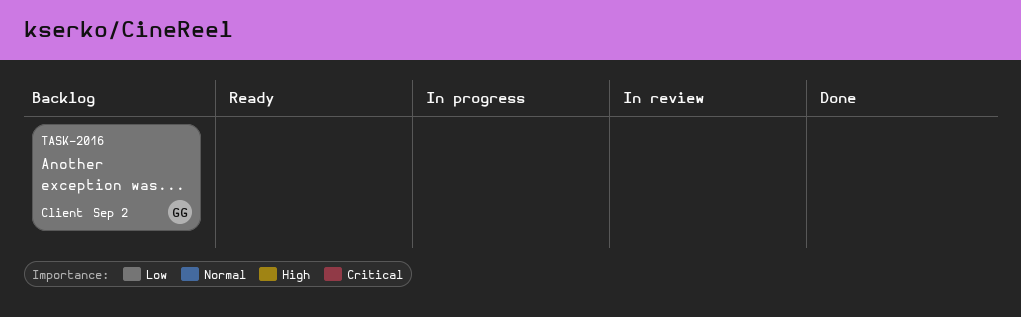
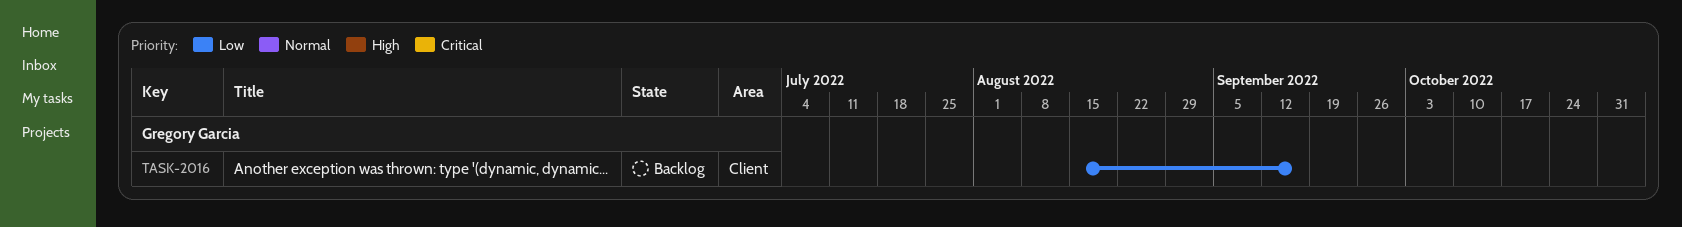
TASK-2016, due: Sep 2 -> Sep 16

